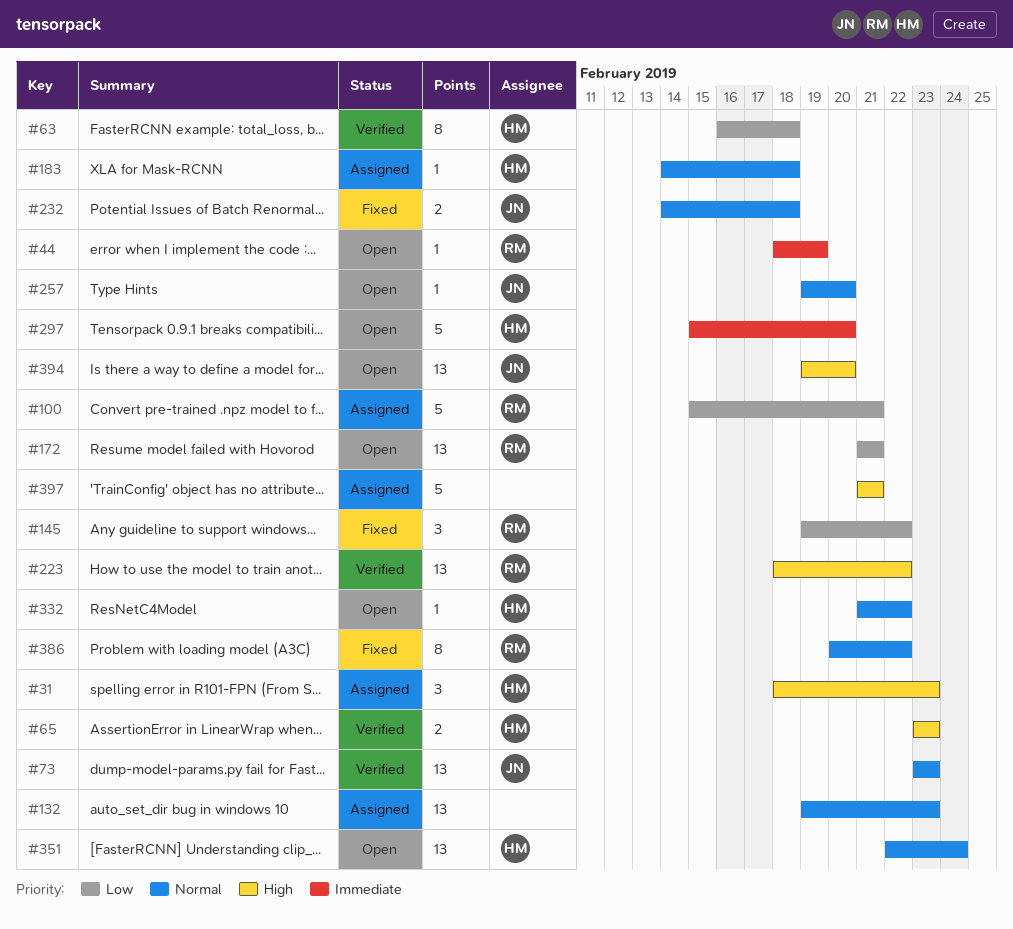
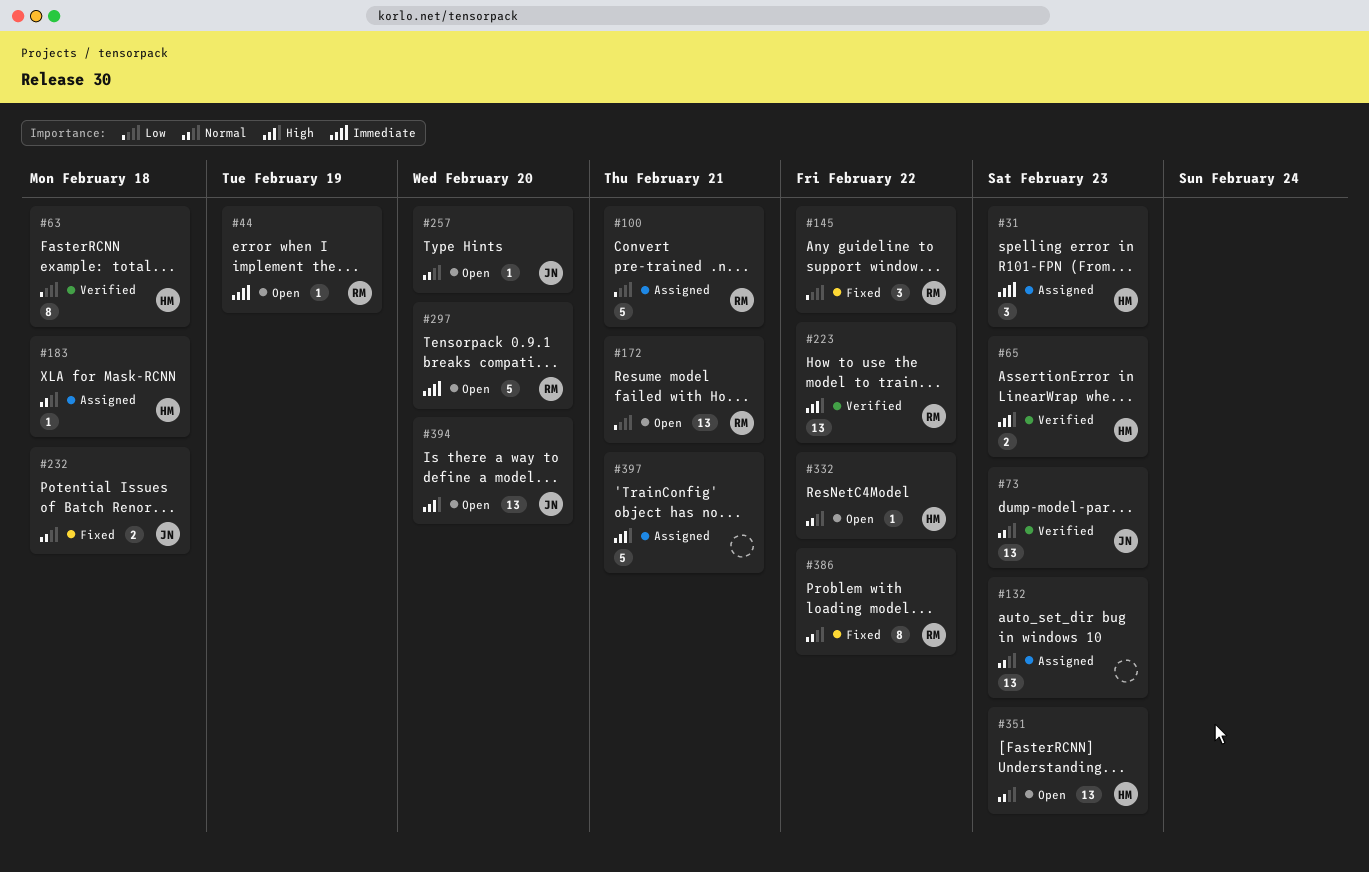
#31, priority: High -> Immediate
#297, owner: HM -> RM
#351, due: Feb 24 -> Feb 23

